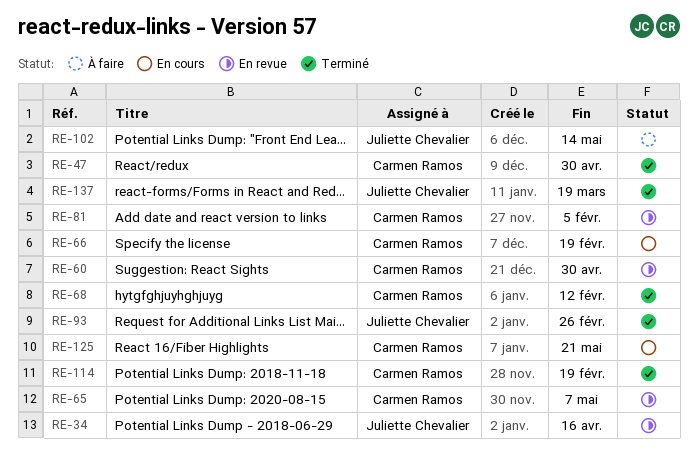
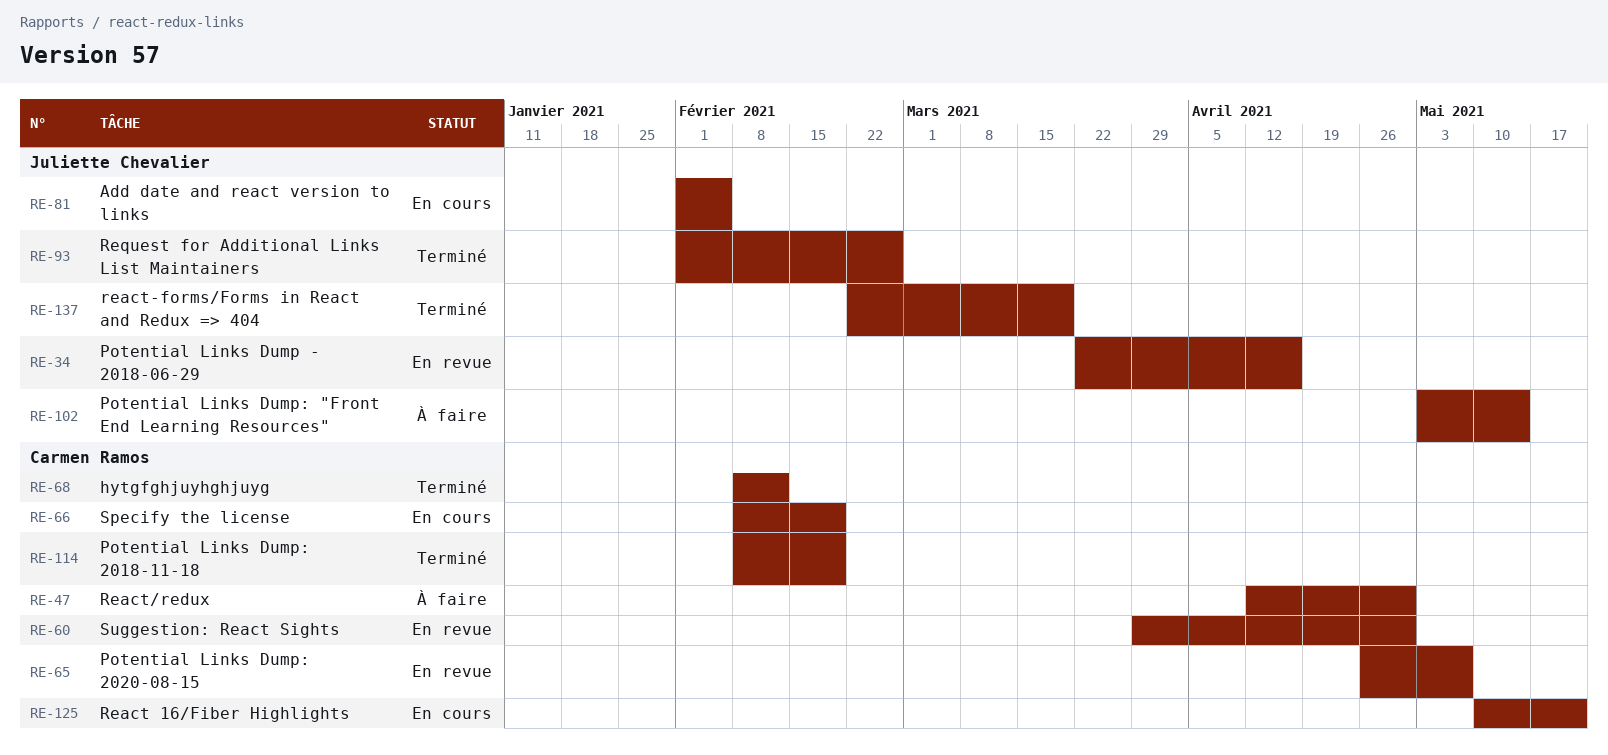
RE-47, status: Terminé -> À faire
RE-81, status: En revue -> En cours
RE-81, owner: Carmen Ramos -> Juliette Chevalier

